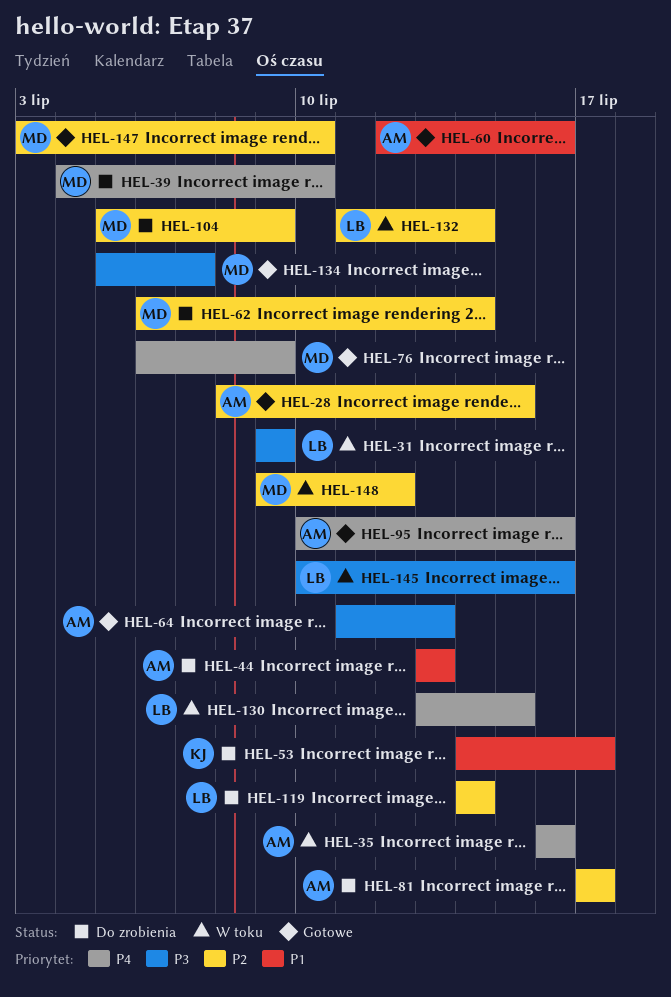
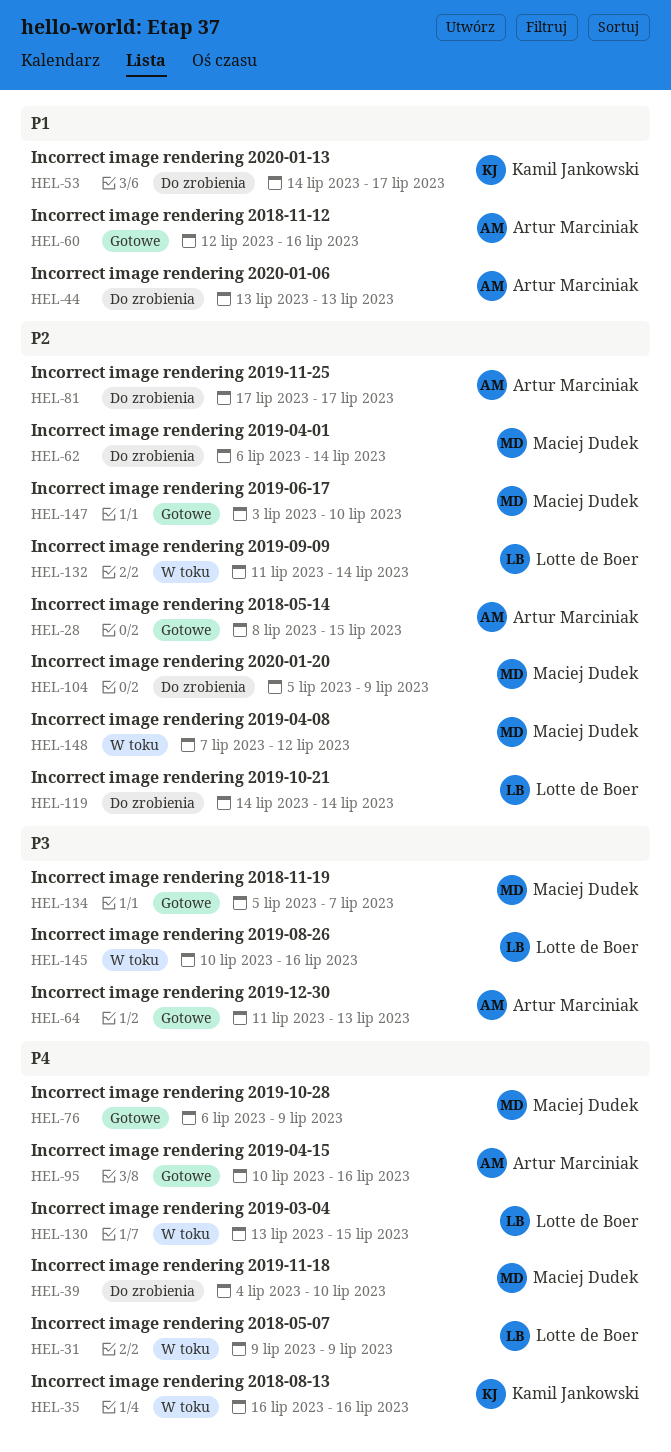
HEL-31, priority: P3 -> P4
HEL-35, owner: Artur Marciniak -> Kamil Jankowski
HEL-148, start: Jul 9 -> Jul 7

